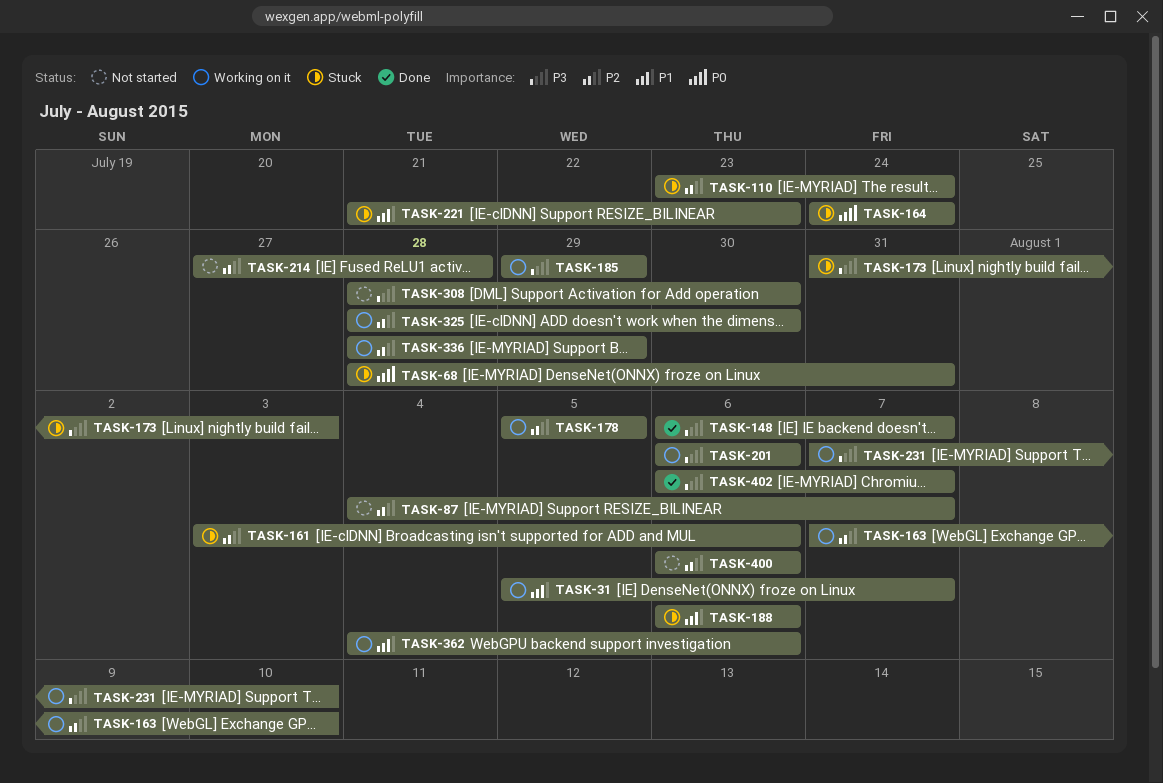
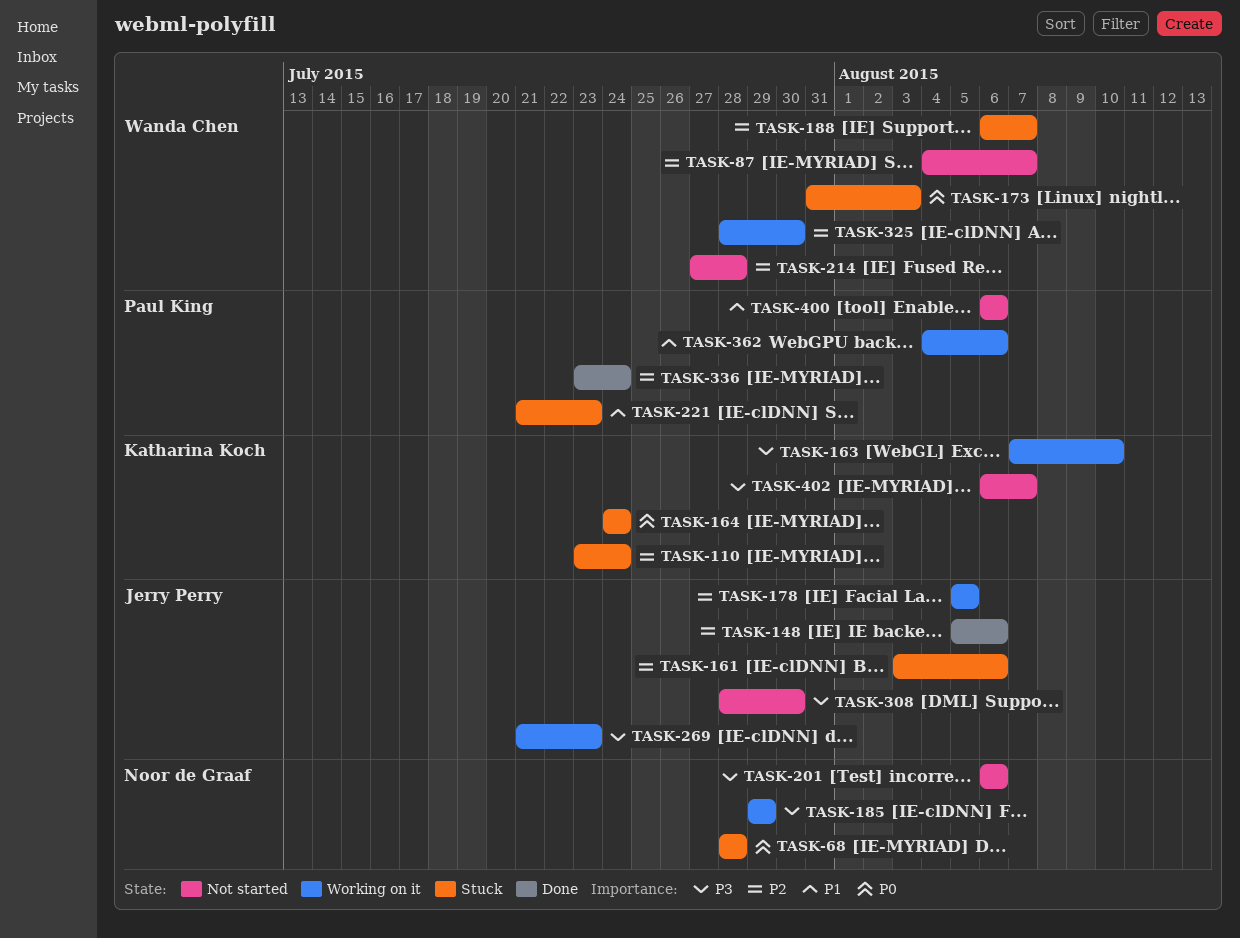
TASK-31: present -> none
TASK-68, due: Jul 31 -> Jul 28
TASK-148, priority: P3 -> P2
TASK-148, start: Aug 6 -> Aug 5
TASK-148, due: Aug 7 -> Aug 6
TASK-163, priority: P2 -> P3
TASK-173, priority: P3 -> P0
TASK-188, priority: P1 -> P2
TASK-188, due: Aug 6 -> Aug 7
TASK-201, status: Working on it -> Not started
TASK-231: present -> none
TASK-269: none -> present
TASK-336, status: Working on it -> Done
TASK-336, start: Jul 28 -> Jul 23
TASK-336, due: Jul 29 -> Jul 24
TASK-400, priority: P2 -> P1
TASK-402, status: Done -> Not started

